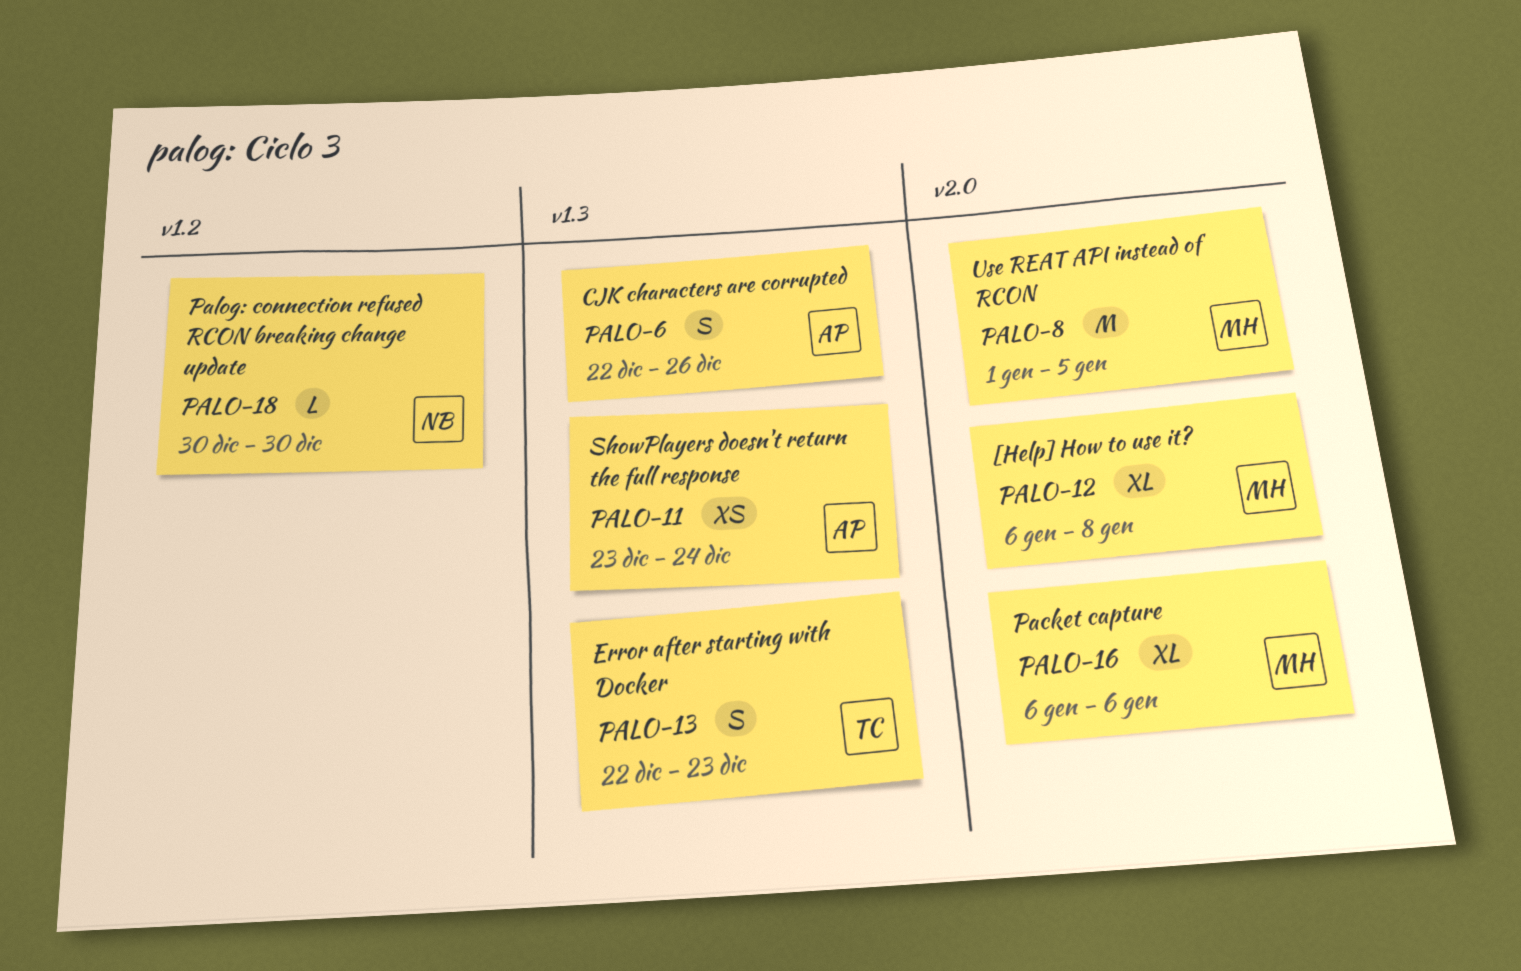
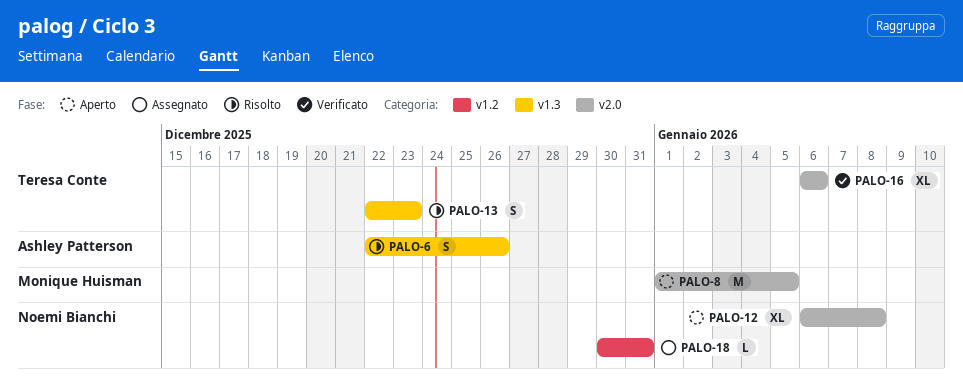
PALO-11: present -> none
PALO-12, owner: Monique Huisman -> Noemi Bianchi
PALO-16, owner: Monique Huisman -> Teresa Conte
PALO-18, due: Dec 30 -> Dec 31

